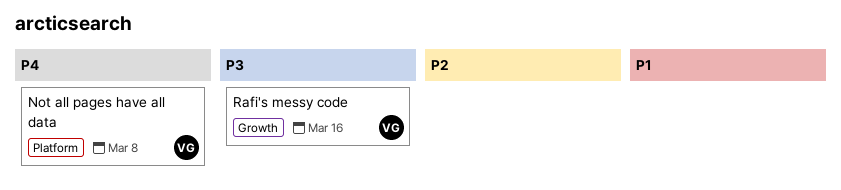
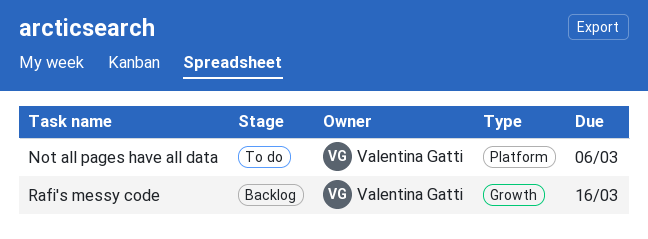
Not all pages have all data, due: Mar 8 -> Mar 6

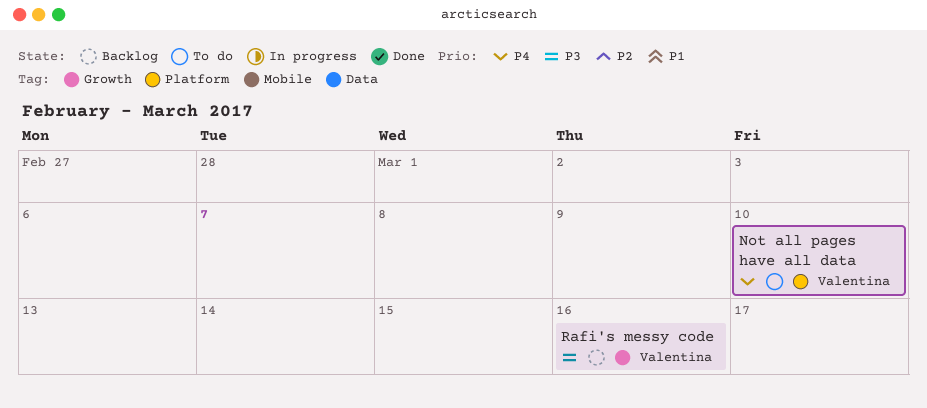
Not all pages have all data, due: Mar 6 -> Mar 10

